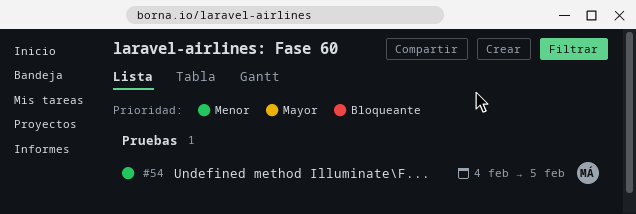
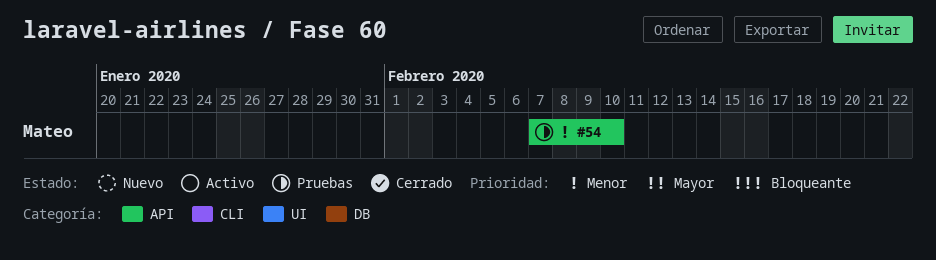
#54, start: Feb 4 -> Feb 7
#54, due: Feb 5 -> Feb 10

